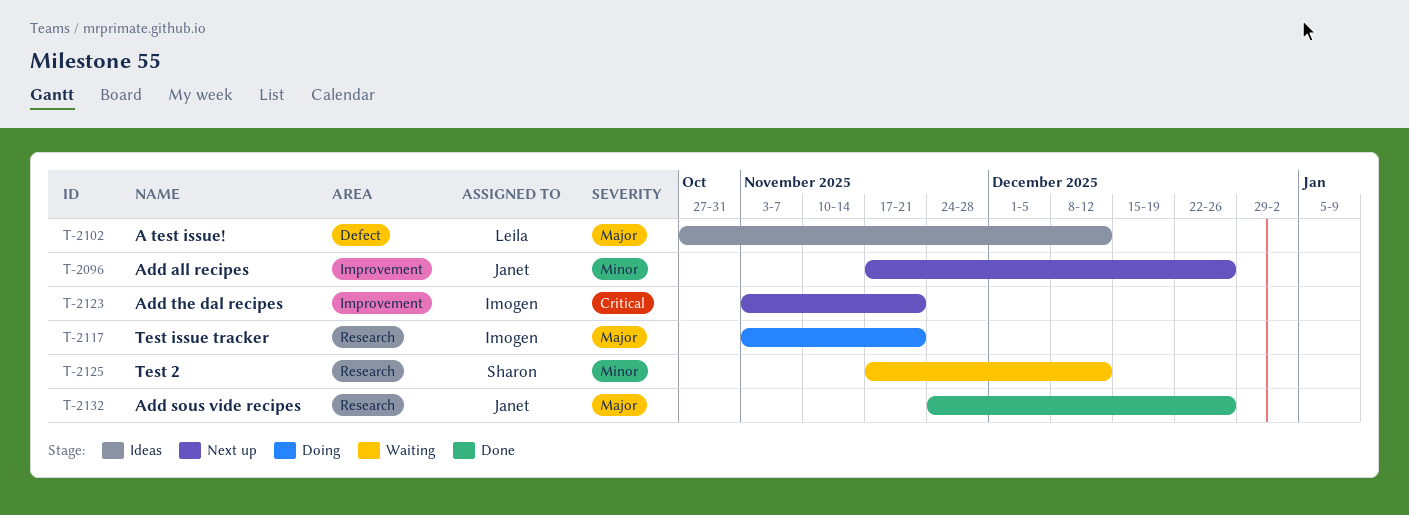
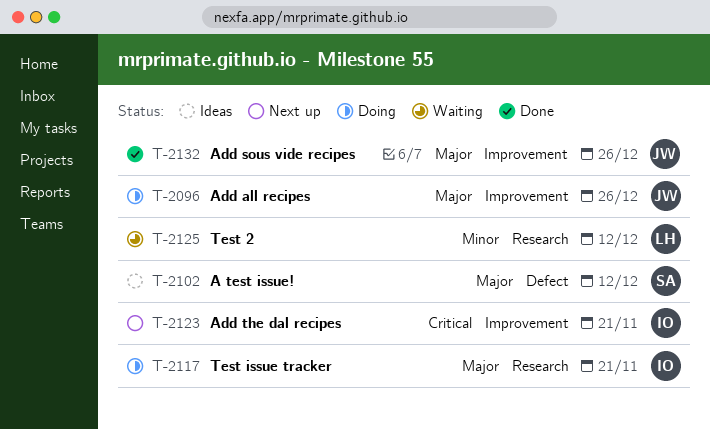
T-2096, status: Next up -> Doing
T-2096, priority: Minor -> Major
T-2102, owner: Leila -> Sharon
T-2125, owner: Sharon -> Leila
T-2132, label: Research -> Improvement

